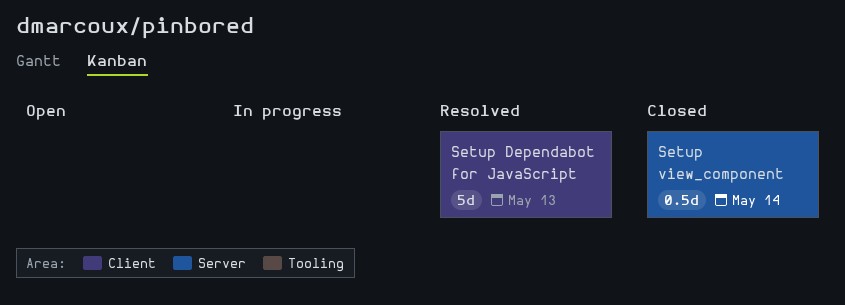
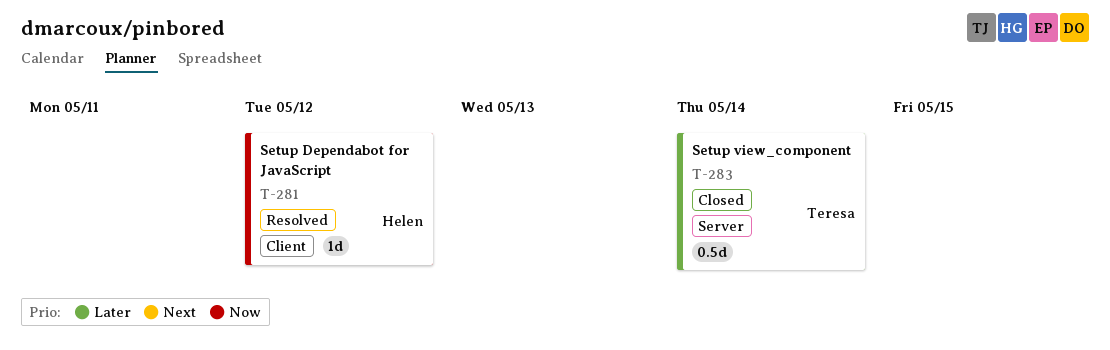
Setup Dependabot for JavaScript, estimate: 5d -> 1d
Setup Dependabot for JavaScript, due: May 13 -> May 12

